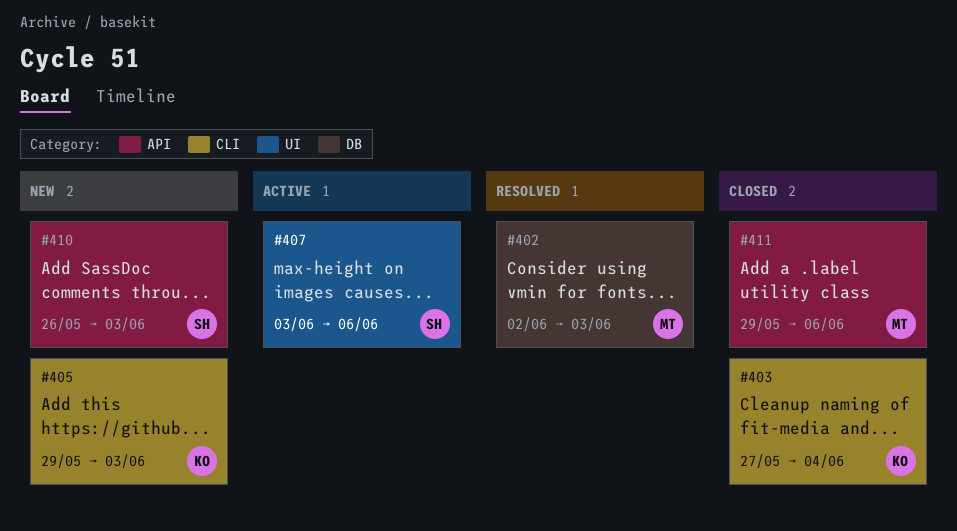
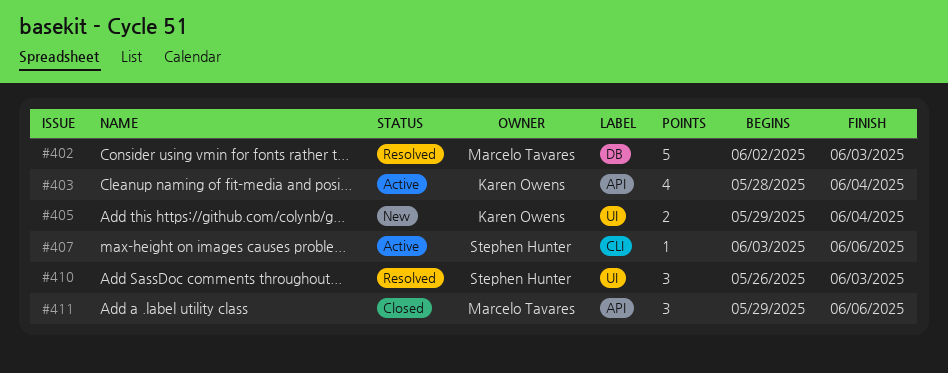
#403, status: Closed -> Active
#403, label: CLI -> API
#403, start: May 27 -> May 28
#405, label: CLI -> UI
#405, due: Jun 3 -> Jun 4
#407, label: UI -> CLI
#410, status: New -> Resolved
#410, label: API -> UI

